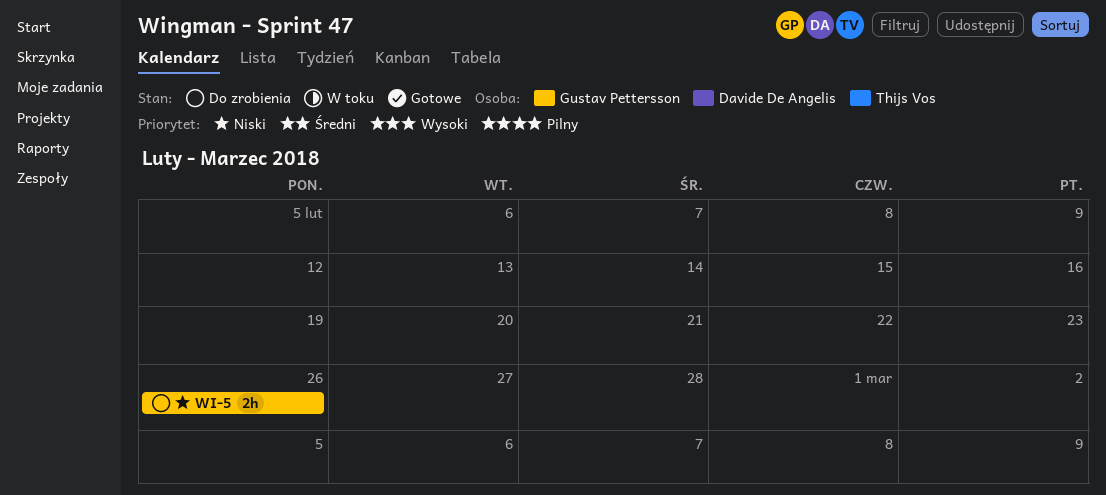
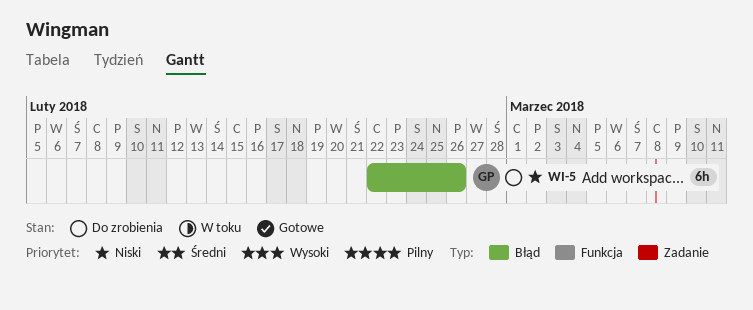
WI-5, estimate: 2h -> 6h
WI-5, start: Feb 26 -> Feb 22

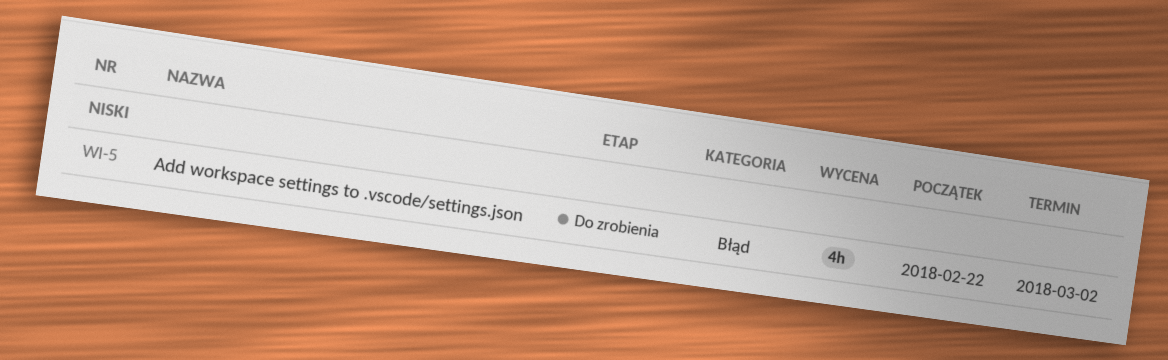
WI-5, estimate: 6h -> 4h
WI-5, due: Feb 26 -> Mar 2

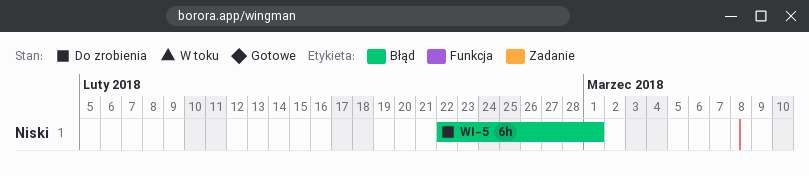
WI-5, estimate: 4h -> 6h
WI-5, due: Mar 2 -> Mar 1

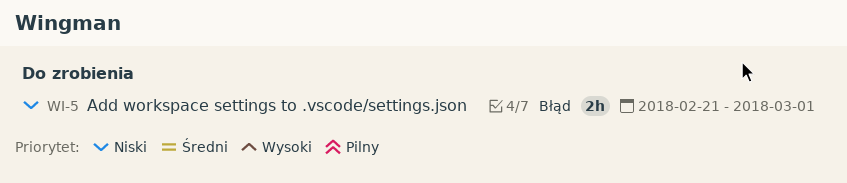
WI-5, estimate: 6h -> 2h
WI-5, start: Feb 22 -> Feb 21

